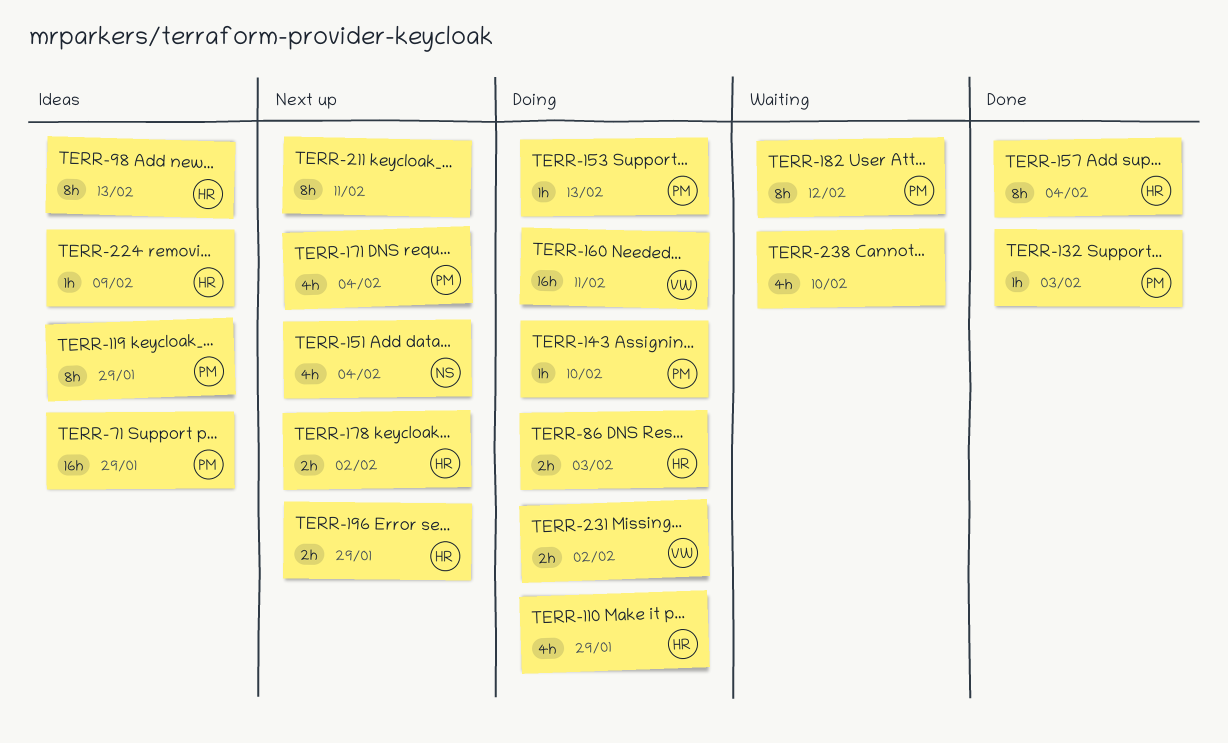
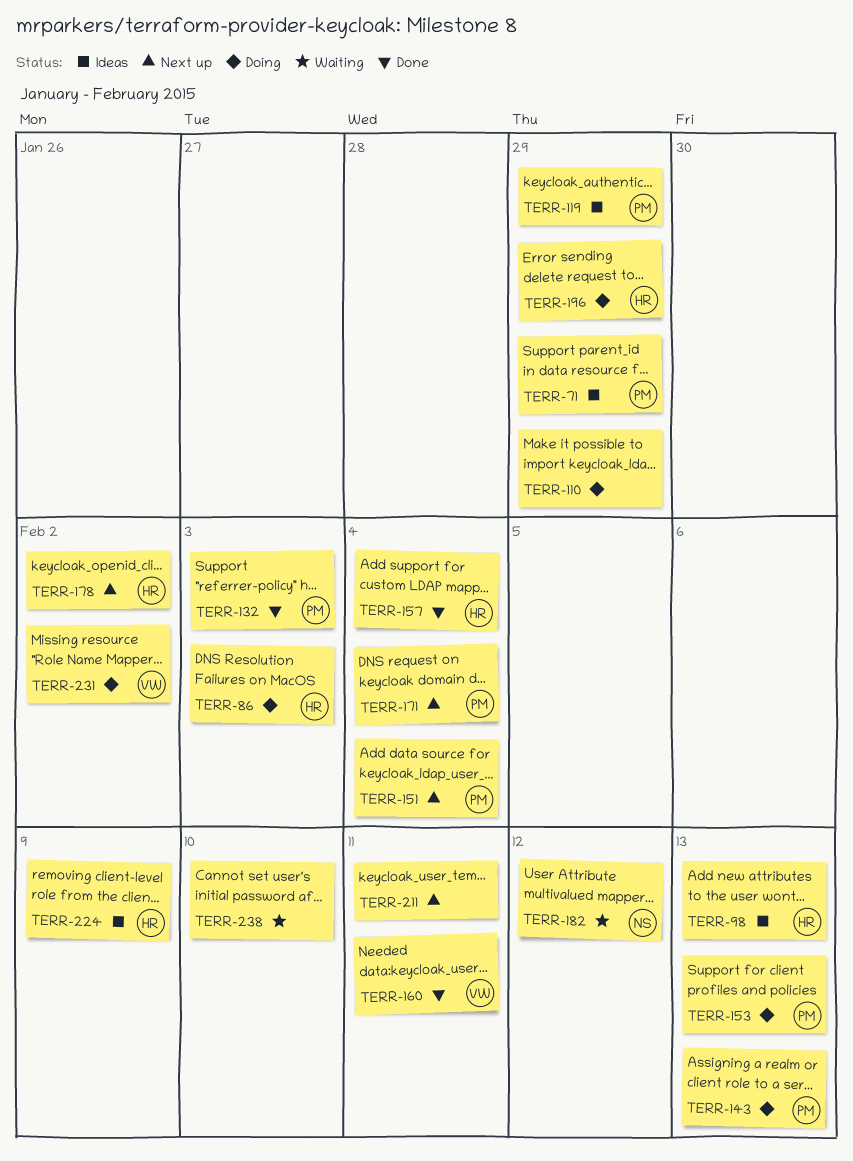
TERR-110, owner: HR -> none
TERR-143, due: Feb 10 -> Feb 13
TERR-151, owner: NS -> PM
TERR-160, status: Doing -> Done
TERR-182, owner: PM -> NS
TERR-196, status: Next up -> Doing

